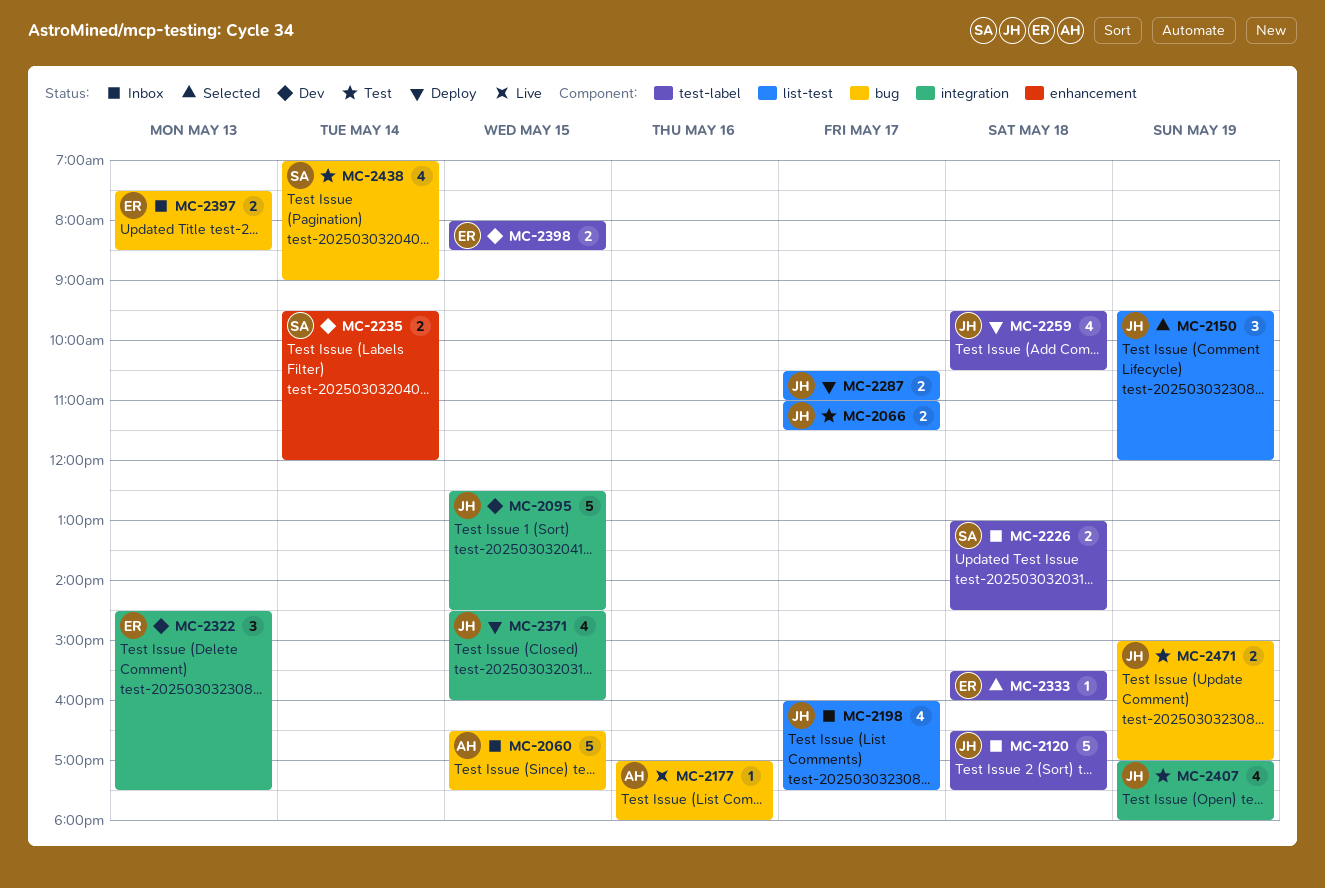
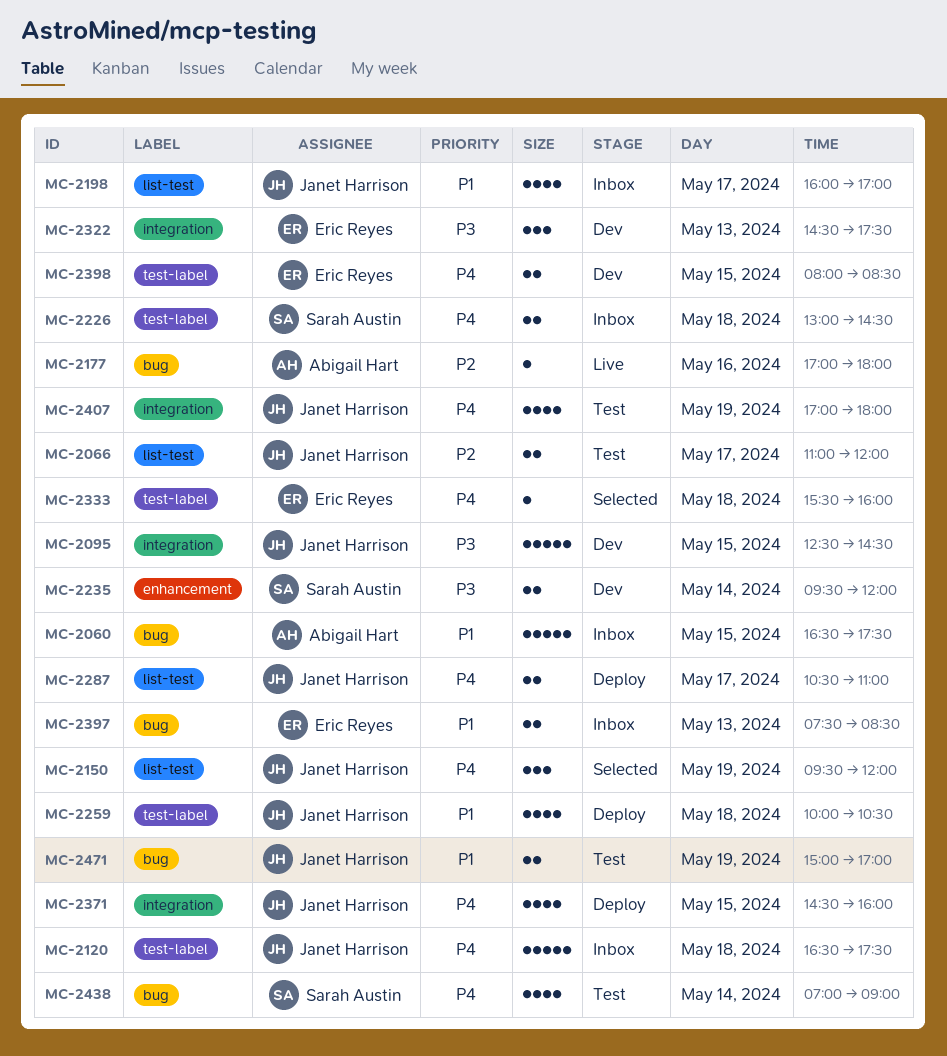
MC-2066, ends: 11:30 -> 12:00
MC-2198, ends: 17:30 -> 17:00
MC-2259, begins: 09:30 -> 10:00

